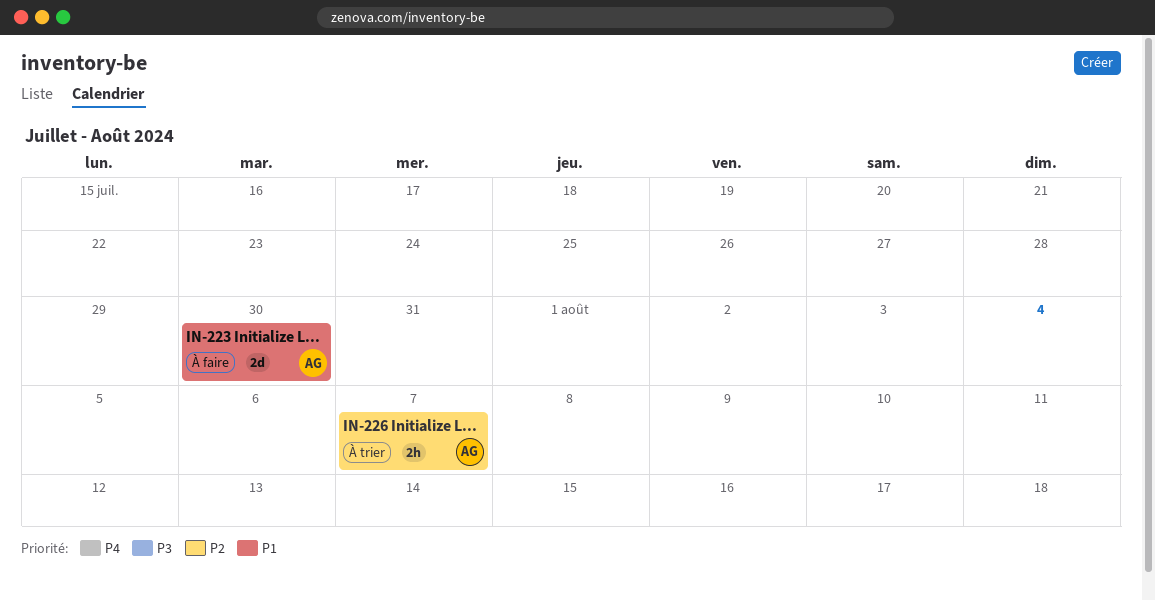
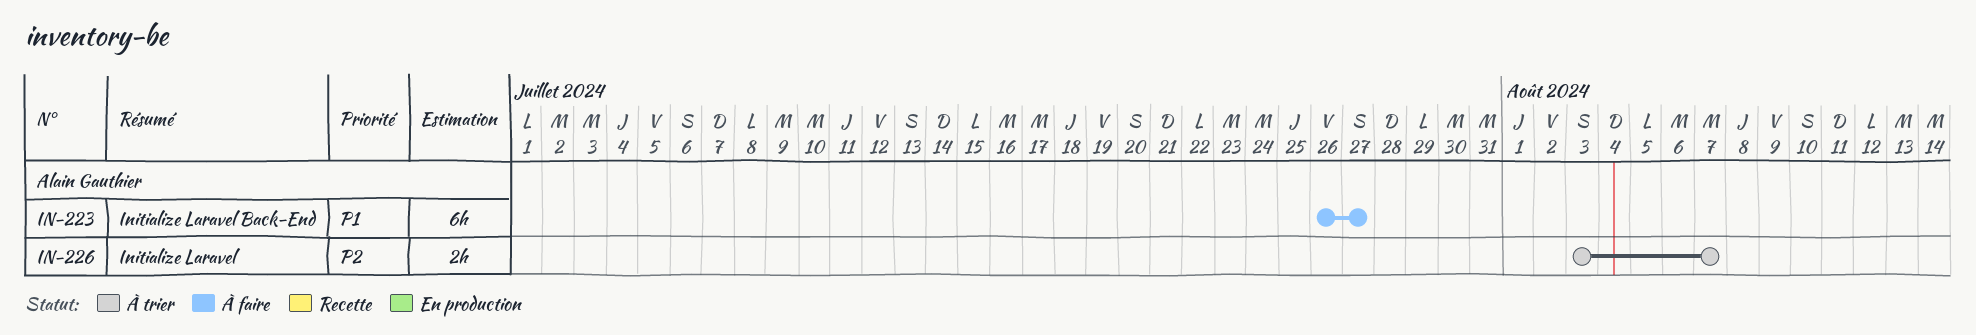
IN-223, estimate: 2d -> 6h
IN-223, due: Jul 30 -> Jul 27

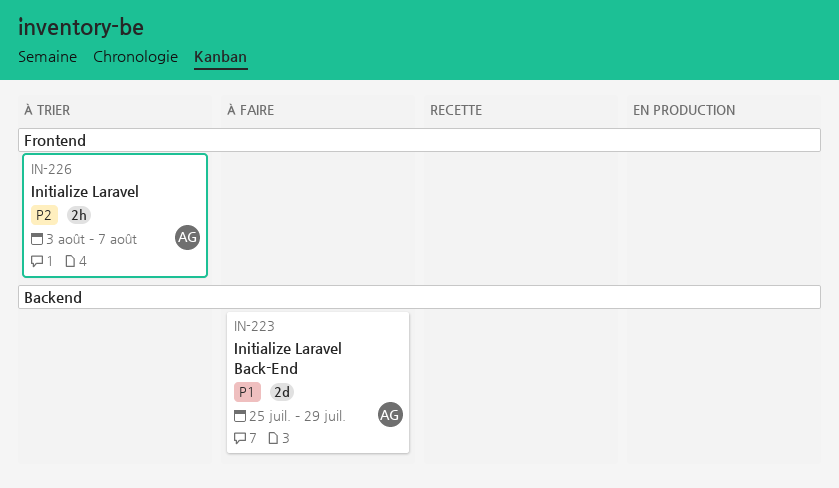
IN-223, estimate: 6h -> 2d
IN-223, start: Jul 26 -> Jul 25
IN-223, due: Jul 27 -> Jul 29

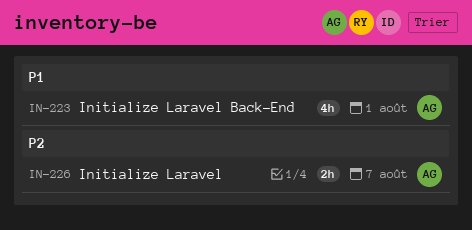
IN-223, estimate: 2d -> 4h
IN-223, due: Jul 29 -> Aug 1

